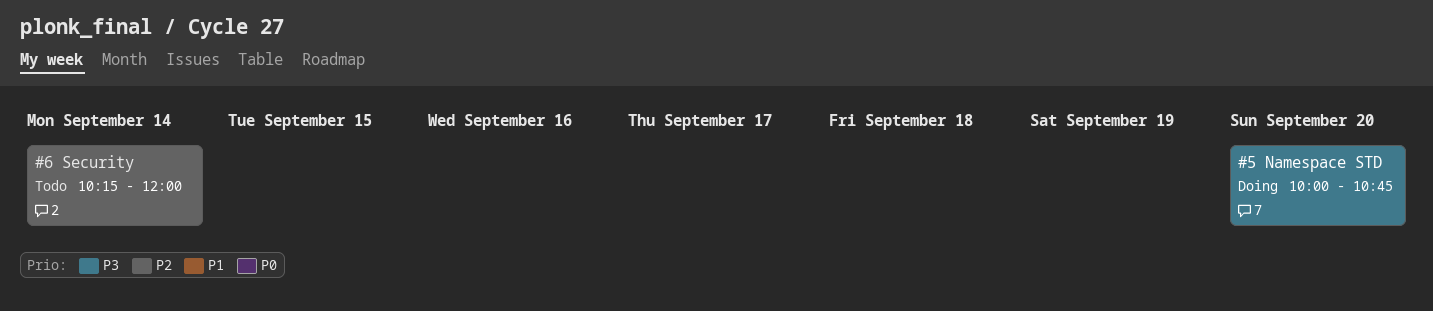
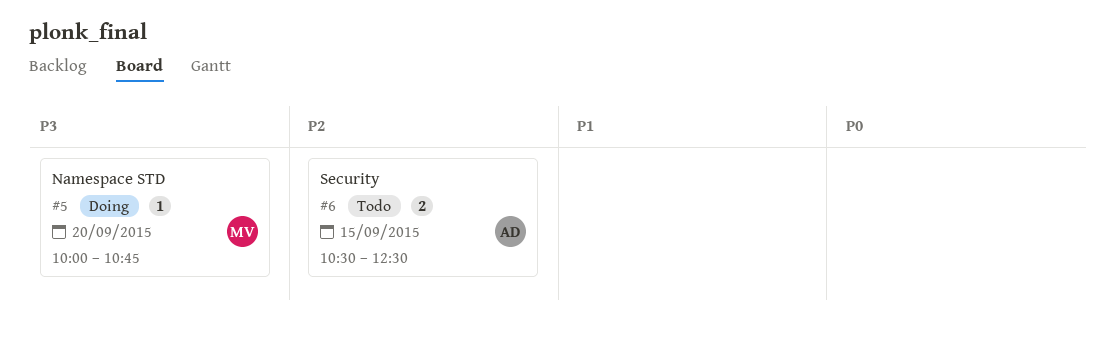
#6, day: Sep 14 -> Sep 15
#6, begins: 10:15 -> 10:30
#6, ends: 12:00 -> 12:30

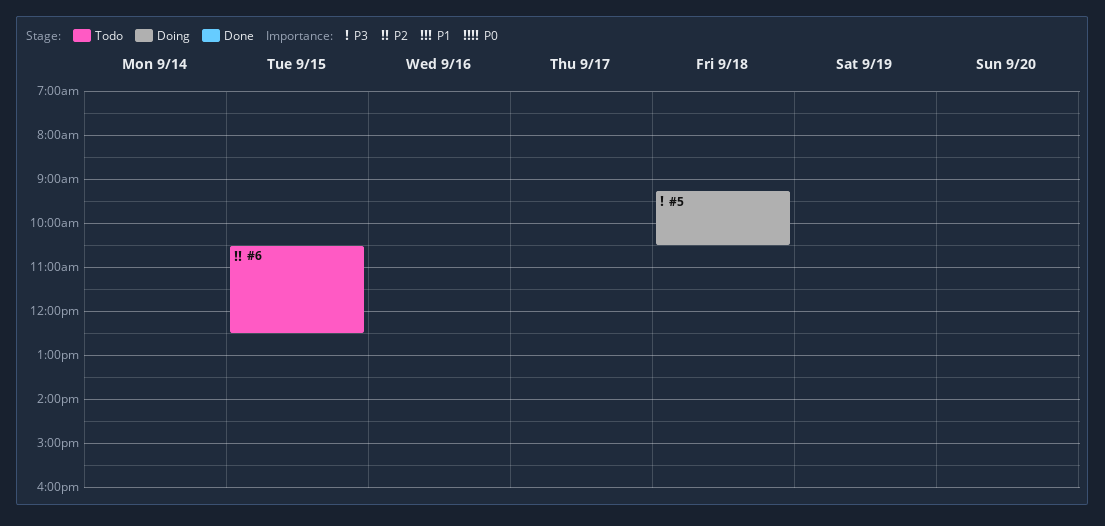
#5, day: Sep 20 -> Sep 18
#5, begins: 10:00 -> 09:15
#5, ends: 10:45 -> 10:30

